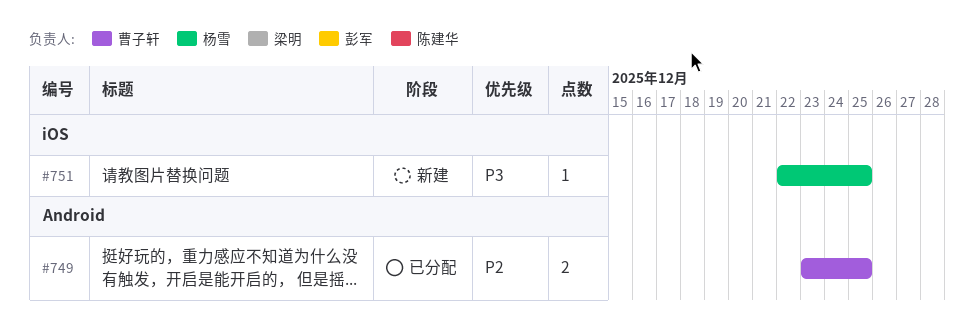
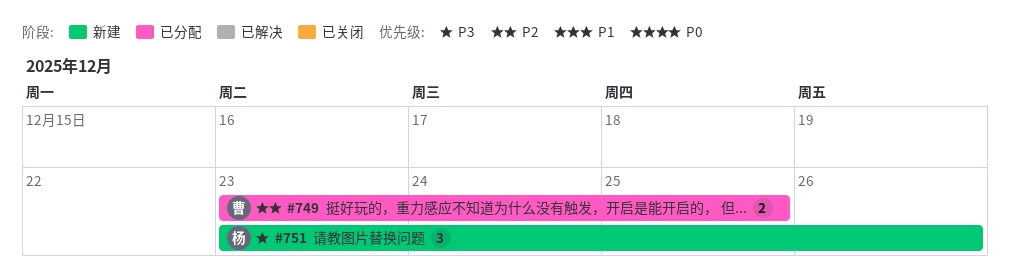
#751, estimate: 1 -> 3
#751, start: Dec 22 -> Dec 23
#751, due: Dec 25 -> Dec 26

